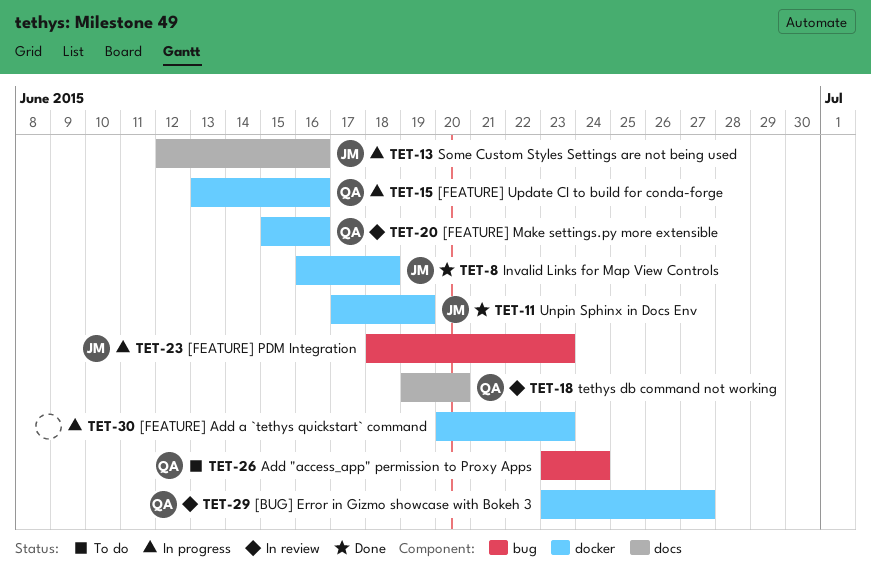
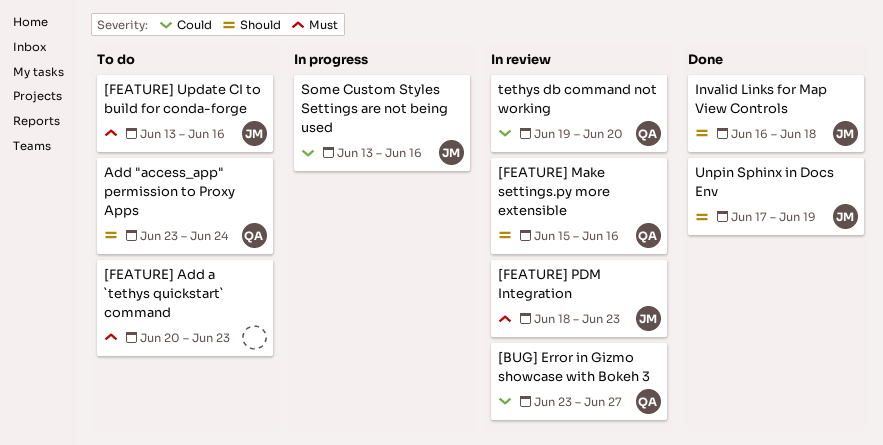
[FEATURE] Add a `tethys quickstart` command, status: In progress -> To do
[FEATURE] PDM Integration, status: In progress -> In review
[FEATURE] Update CI to build for conda-forge, status: In progress -> To do
[FEATURE] Update CI to build for conda-forge, owner: QA -> JM
Some Custom Styles Settings are not being used, start: Jun 12 -> Jun 13

